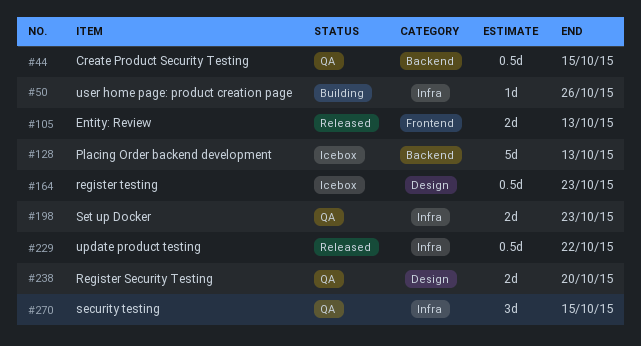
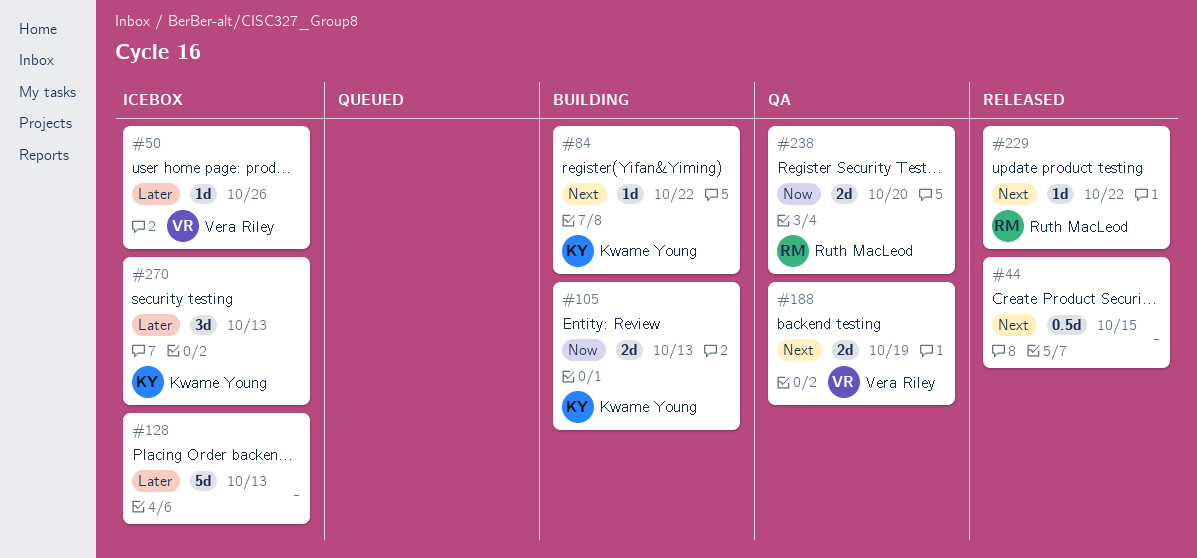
#44, status: QA -> Released
#50, status: Building -> Icebox
#84: none -> present
#105, status: Released -> Building
#164: present -> none
#188: none -> present
#198: present -> none
#229, estimate: 0.5d -> 1d
#270, status: QA -> Icebox
#270, due: Oct 15 -> Oct 13

